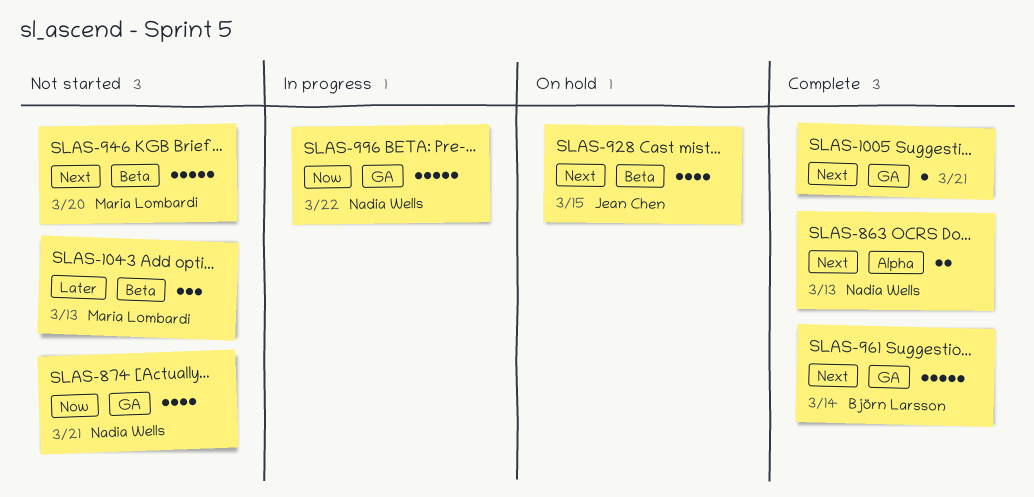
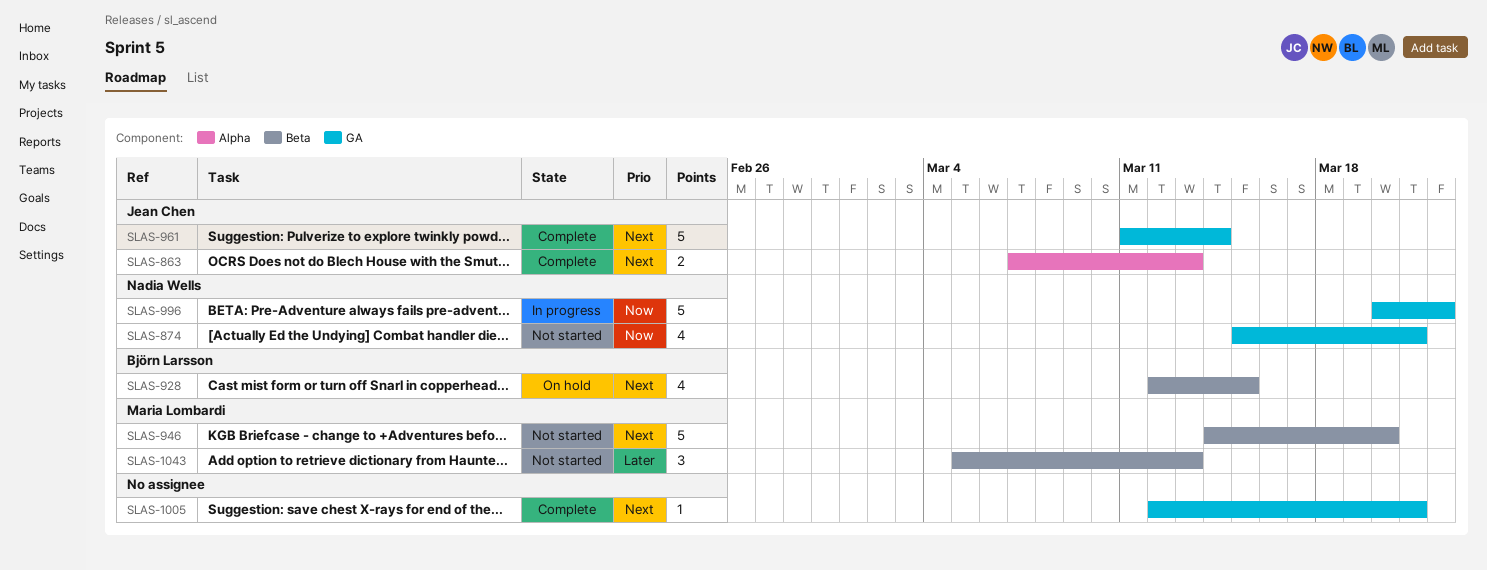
SLAS-863, owner: Nadia Wells -> Jean Chen
SLAS-928, owner: Jean Chen -> Björn Larsson
SLAS-961, owner: Björn Larsson -> Jean Chen

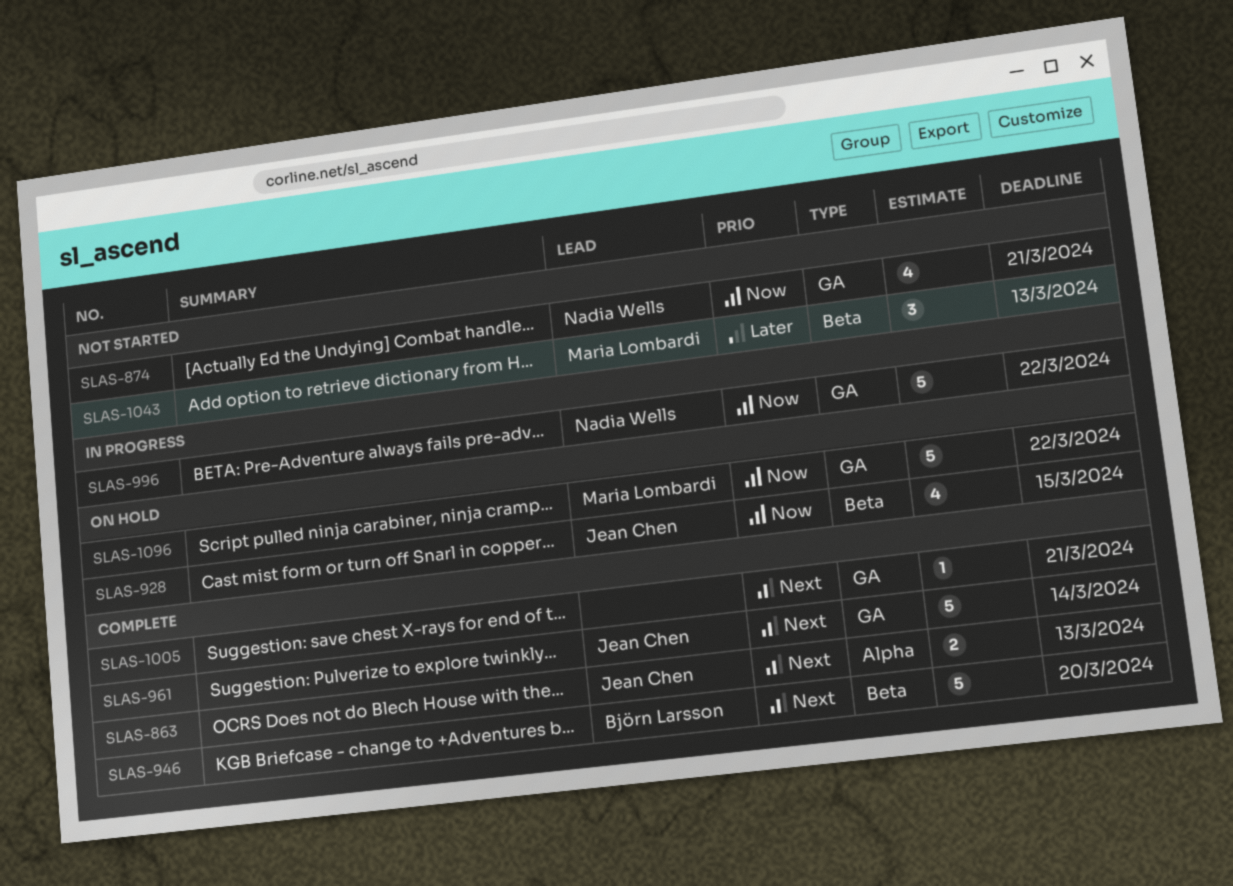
SLAS-928, owner: Björn Larsson -> Jean Chen
SLAS-928, priority: Next -> Now
SLAS-946, status: Not started -> Complete
SLAS-946, owner: Maria Lombardi -> Björn Larsson
SLAS-1096: none -> present

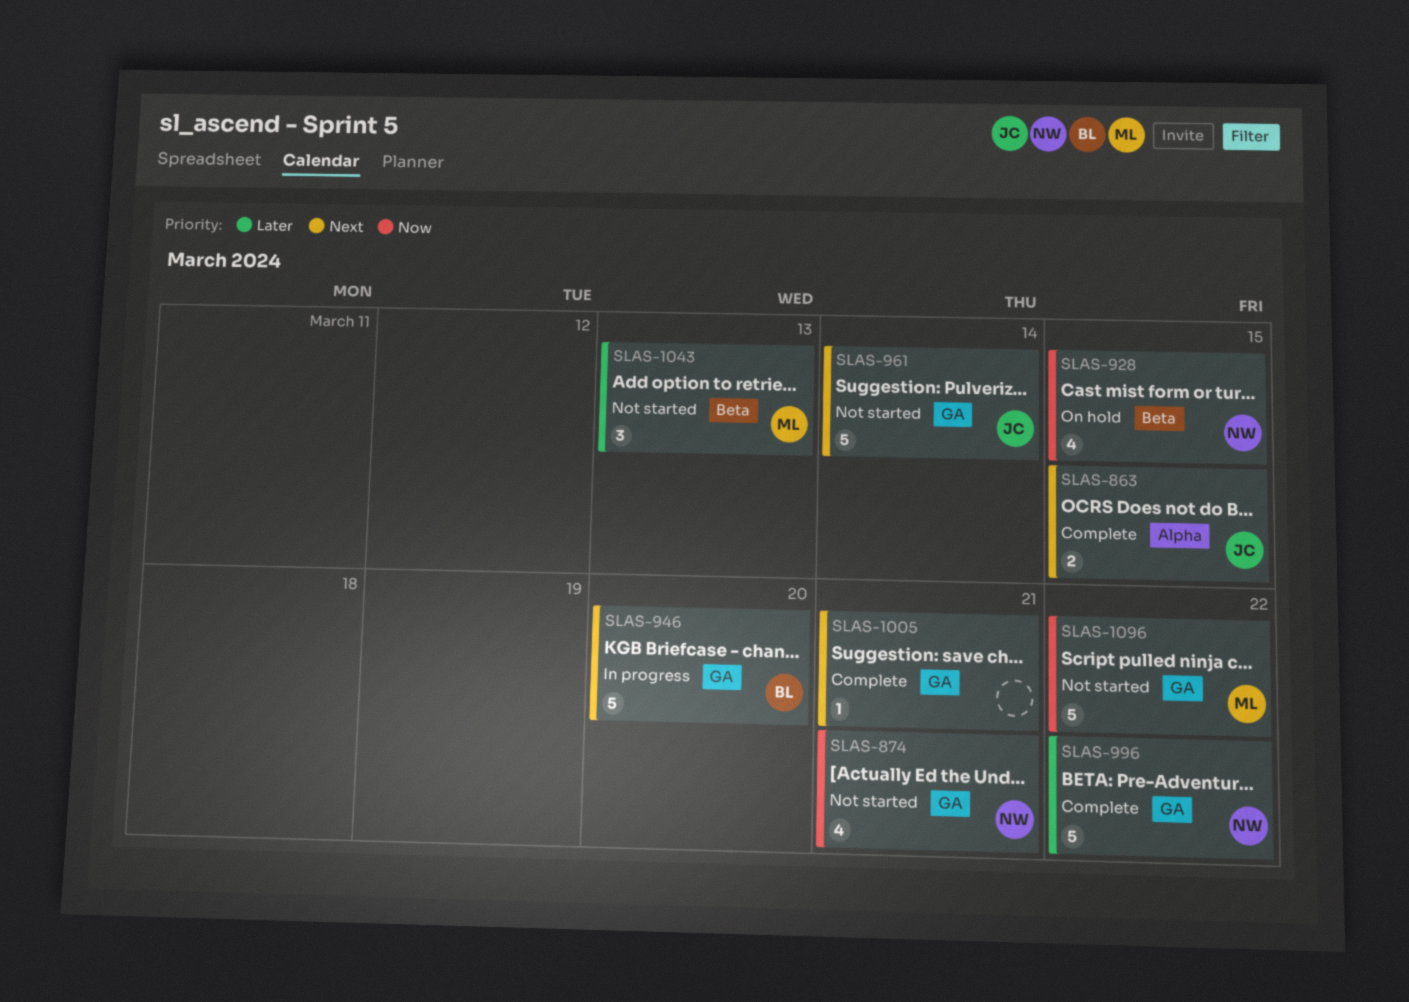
SLAS-863, due: Mar 13 -> Mar 15
SLAS-928, owner: Jean Chen -> Nadia Wells
SLAS-946, status: Complete -> In progress
SLAS-946, label: Beta -> GA
SLAS-961, status: Complete -> Not started
SLAS-996, status: In progress -> Complete
SLAS-996, priority: Now -> Later
SLAS-1096, status: On hold -> Not started

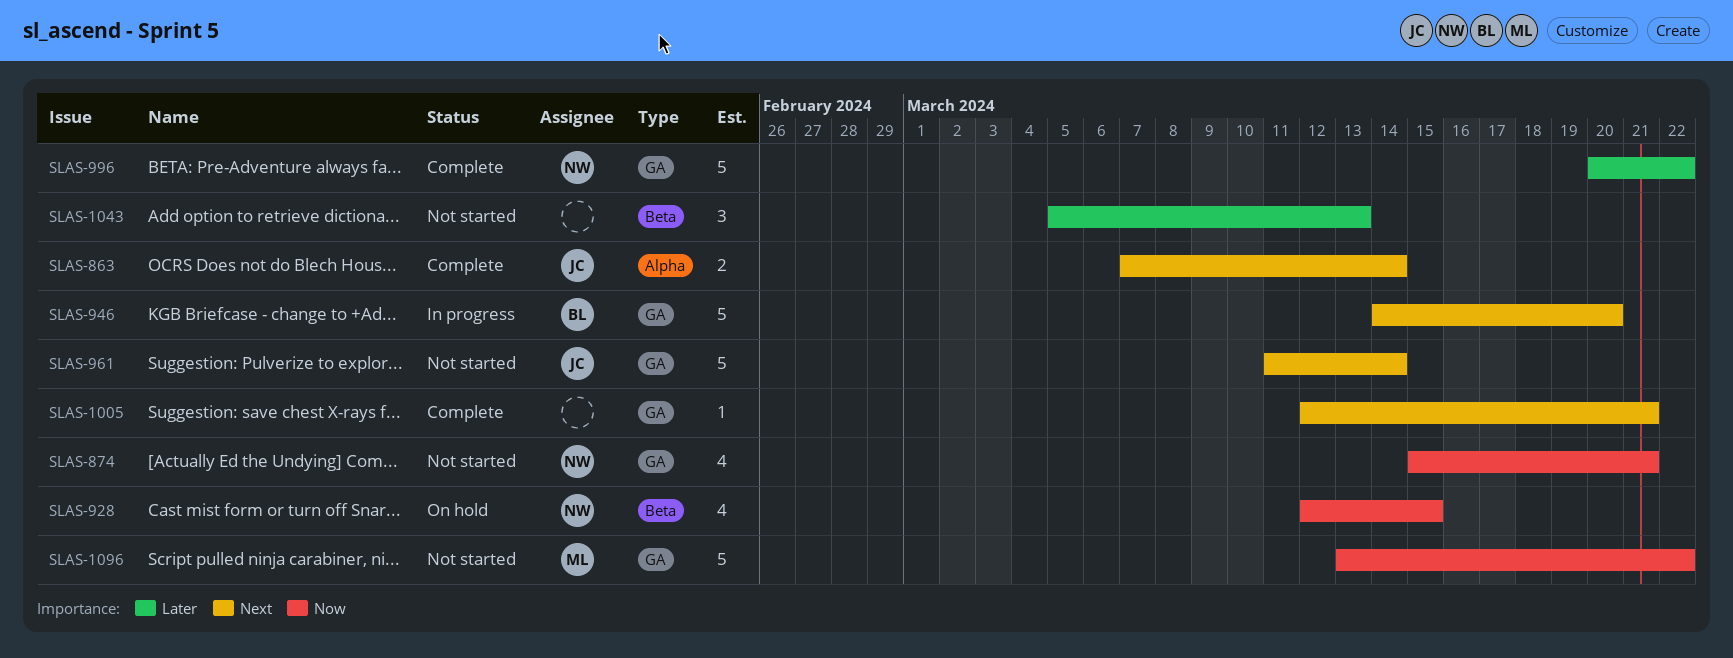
SLAS-863, due: Mar 15 -> Mar 14
SLAS-1043, owner: ML -> none

